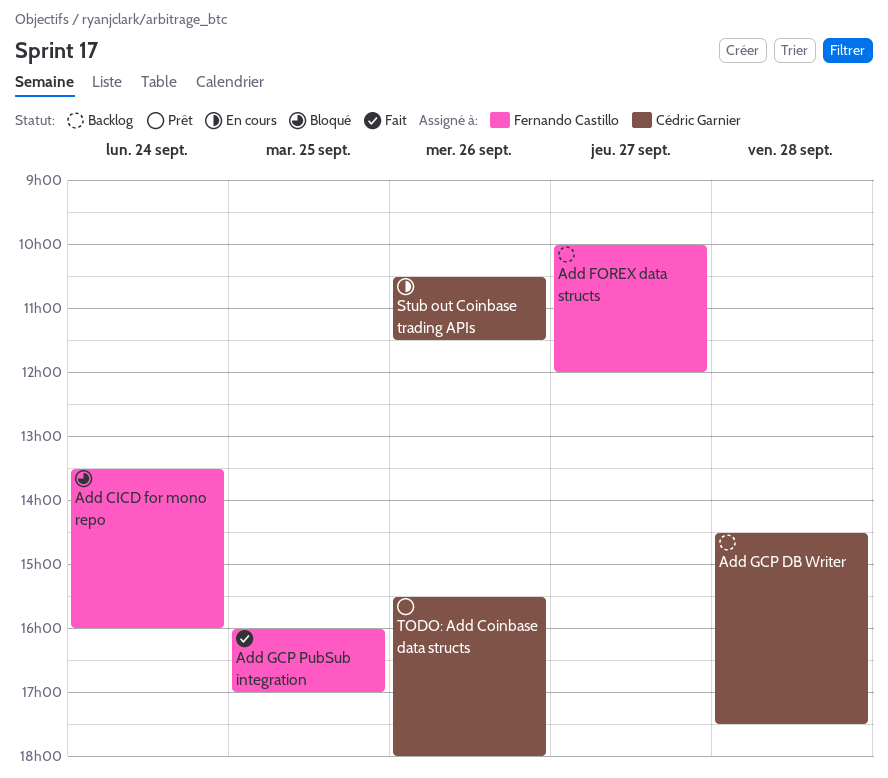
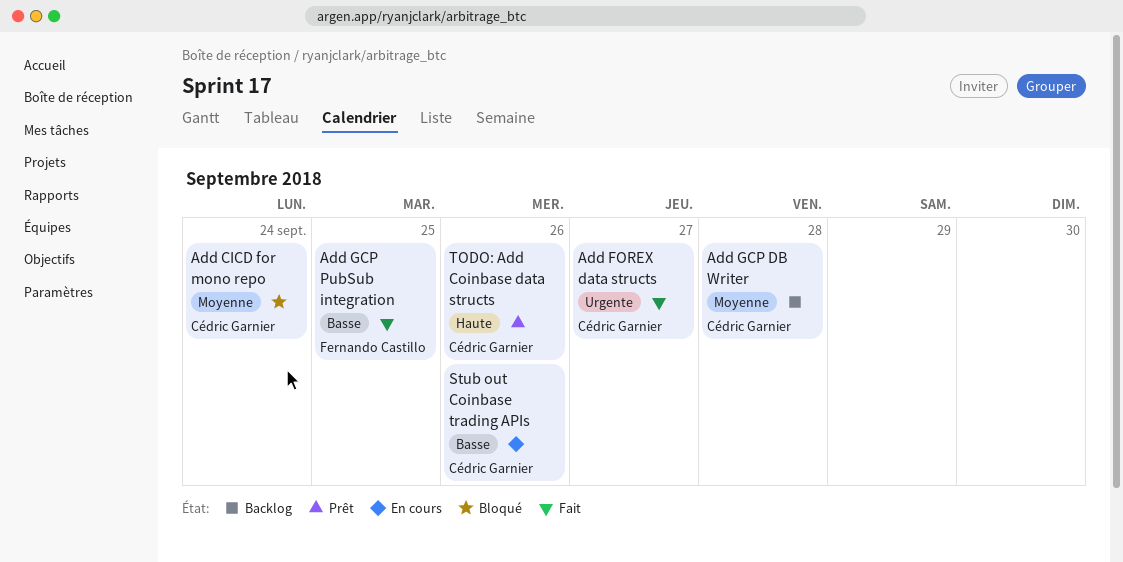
Add CICD for mono repo, owner: Fernando Castillo -> Cédric Garnier
Add FOREX data structs, status: Backlog -> Fait
Add FOREX data structs, owner: Fernando Castillo -> Cédric Garnier

